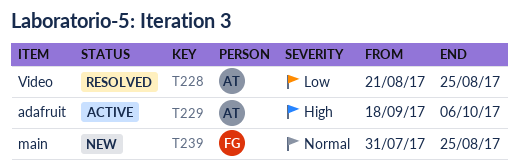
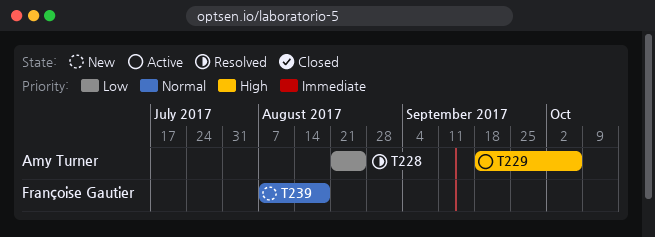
T239, start: Jul 31 -> Aug 7
T239, due: Aug 25 -> Aug 18

